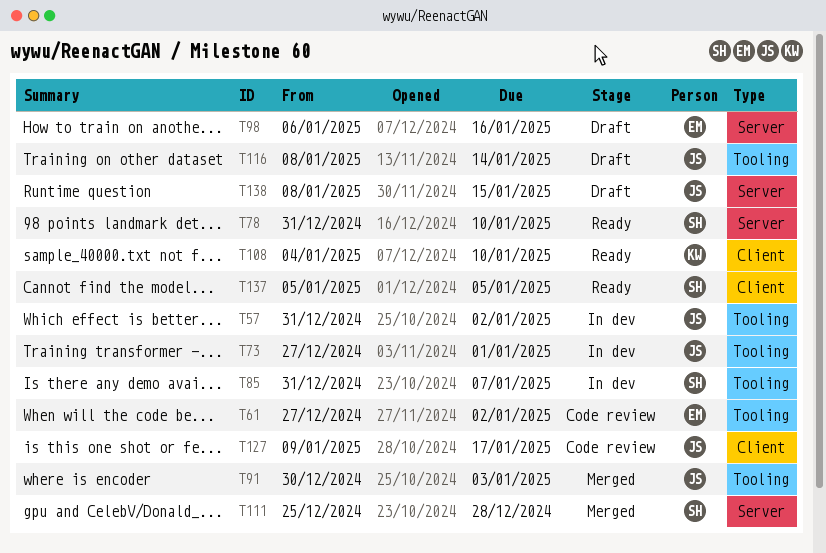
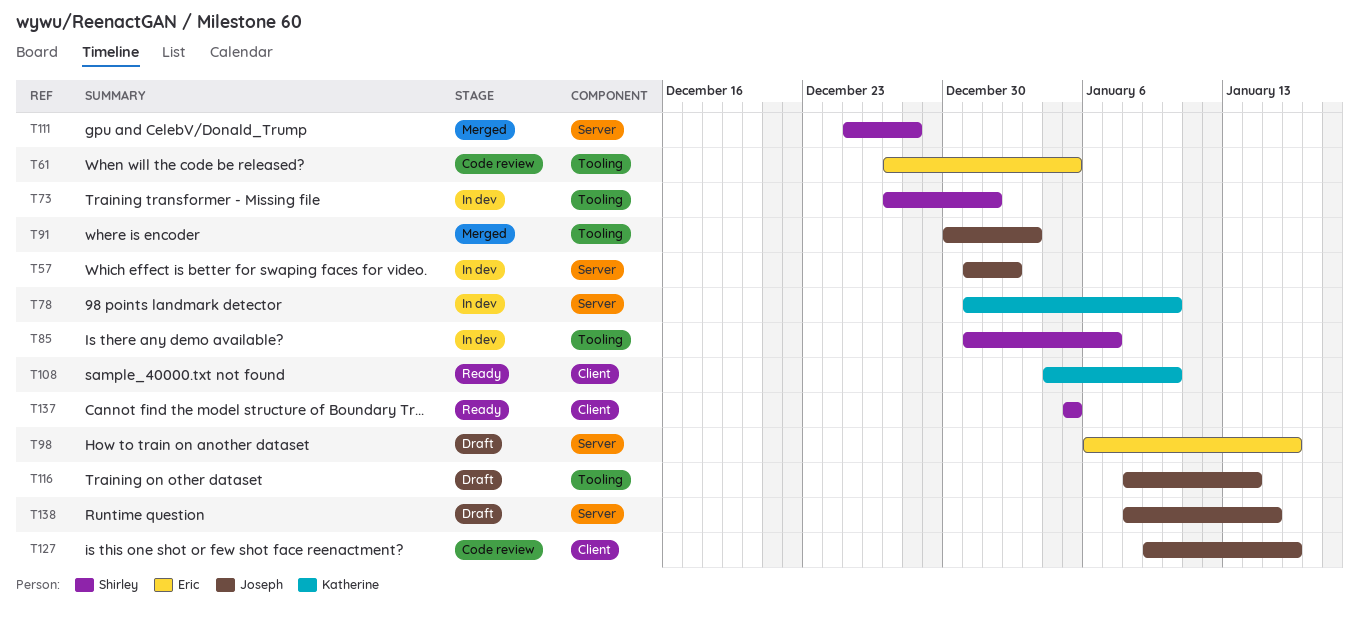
T57, label: Tooling -> Server
T61, due: Jan 2 -> Jan 5
T73, owner: Joseph -> Shirley
T78, status: Ready -> In dev
T78, owner: Shirley -> Katherine
T127, due: Jan 17 -> Jan 16

